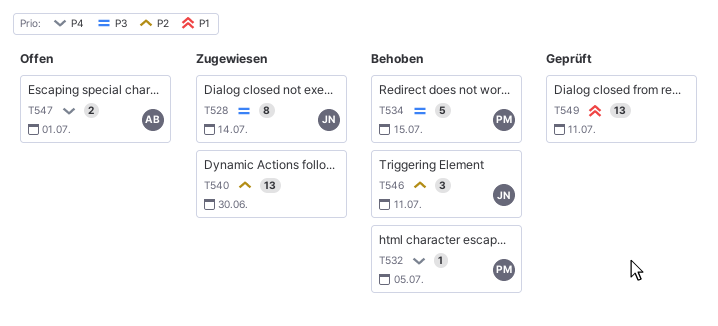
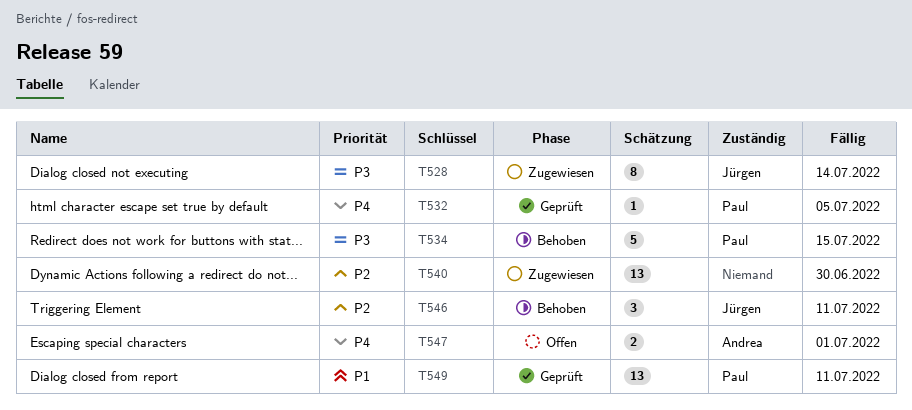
T532, status: Behoben -> Geprüft
T549, owner: none -> Paul

